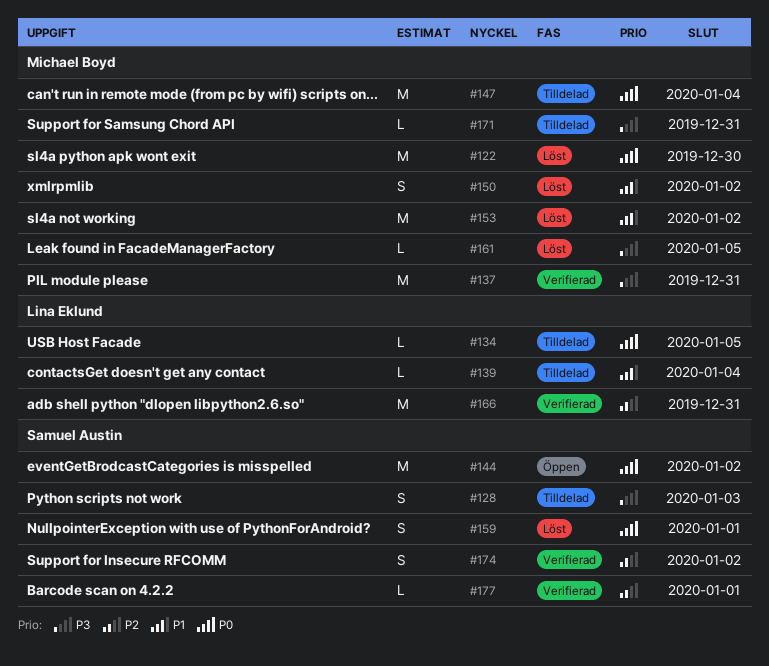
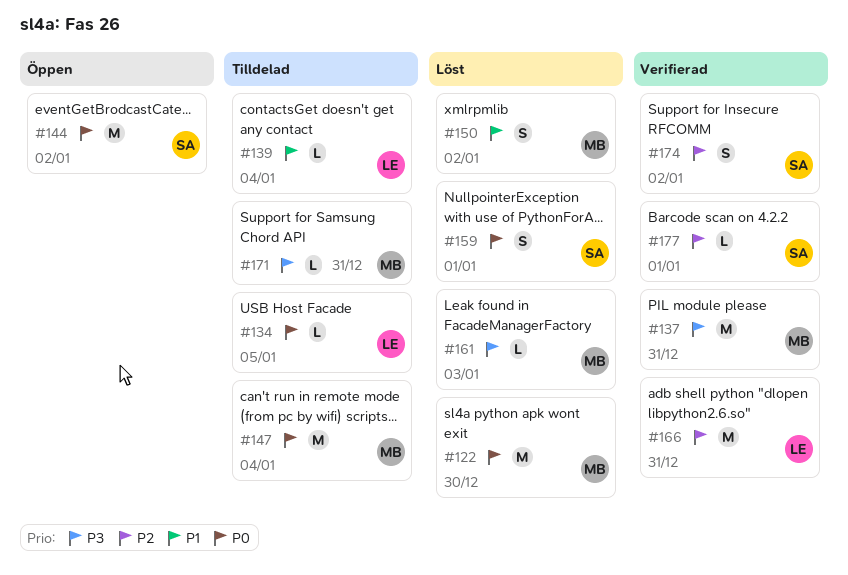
#128: present -> none
#153: present -> none
#161, due: Jan 5 -> Jan 3

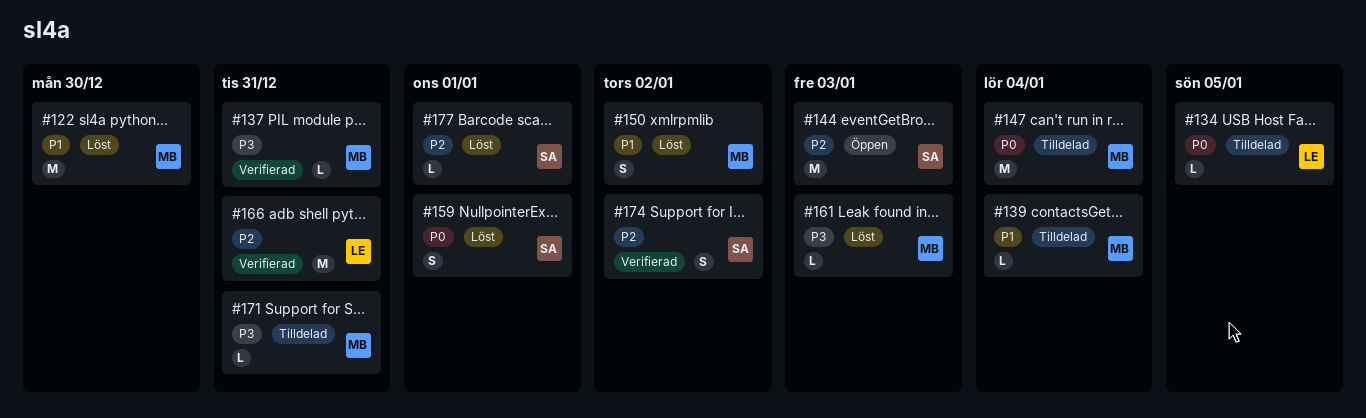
#122, priority: P0 -> P1
#137, estimate: M -> L
#139, owner: LE -> MB
#144, priority: P0 -> P2
#144, due: Jan 2 -> Jan 3
#177, status: Verifierad -> Löst

